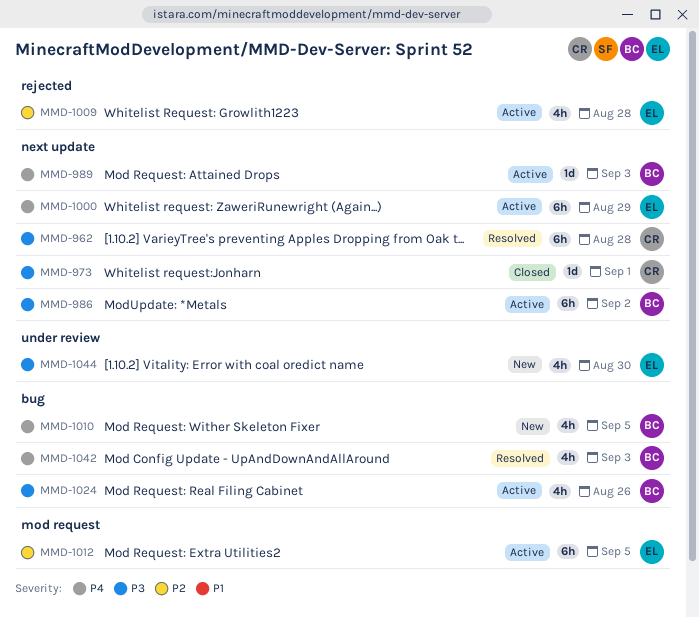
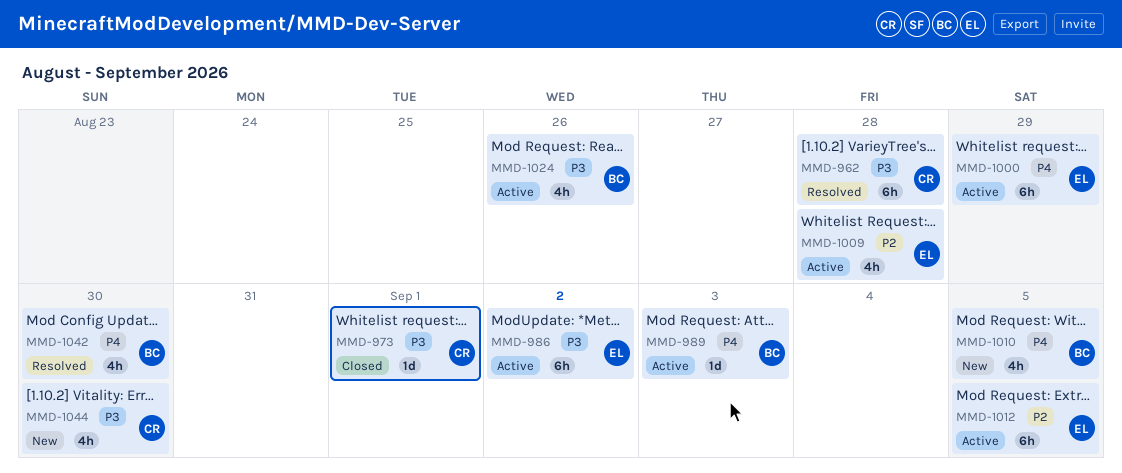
MMD-986, owner: BC -> EL
MMD-1042, due: Sep 3 -> Aug 30
MMD-1044, owner: EL -> CR

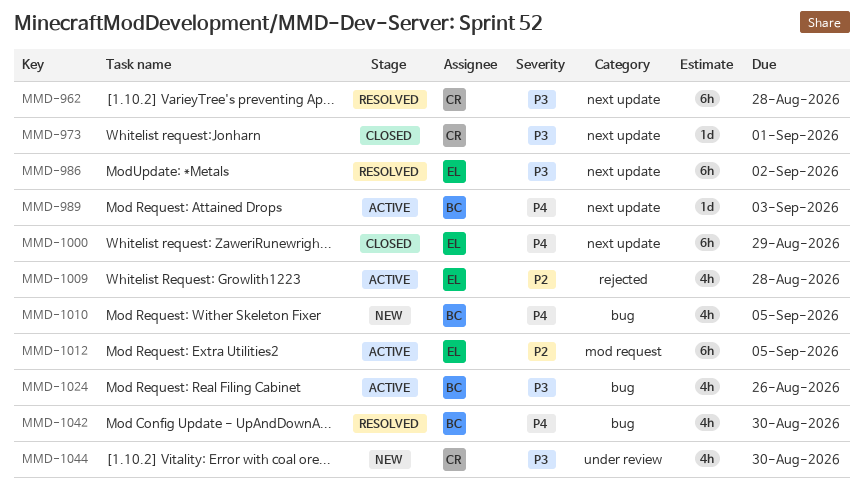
MMD-986, status: Active -> Resolved
MMD-1000, status: Active -> Closed

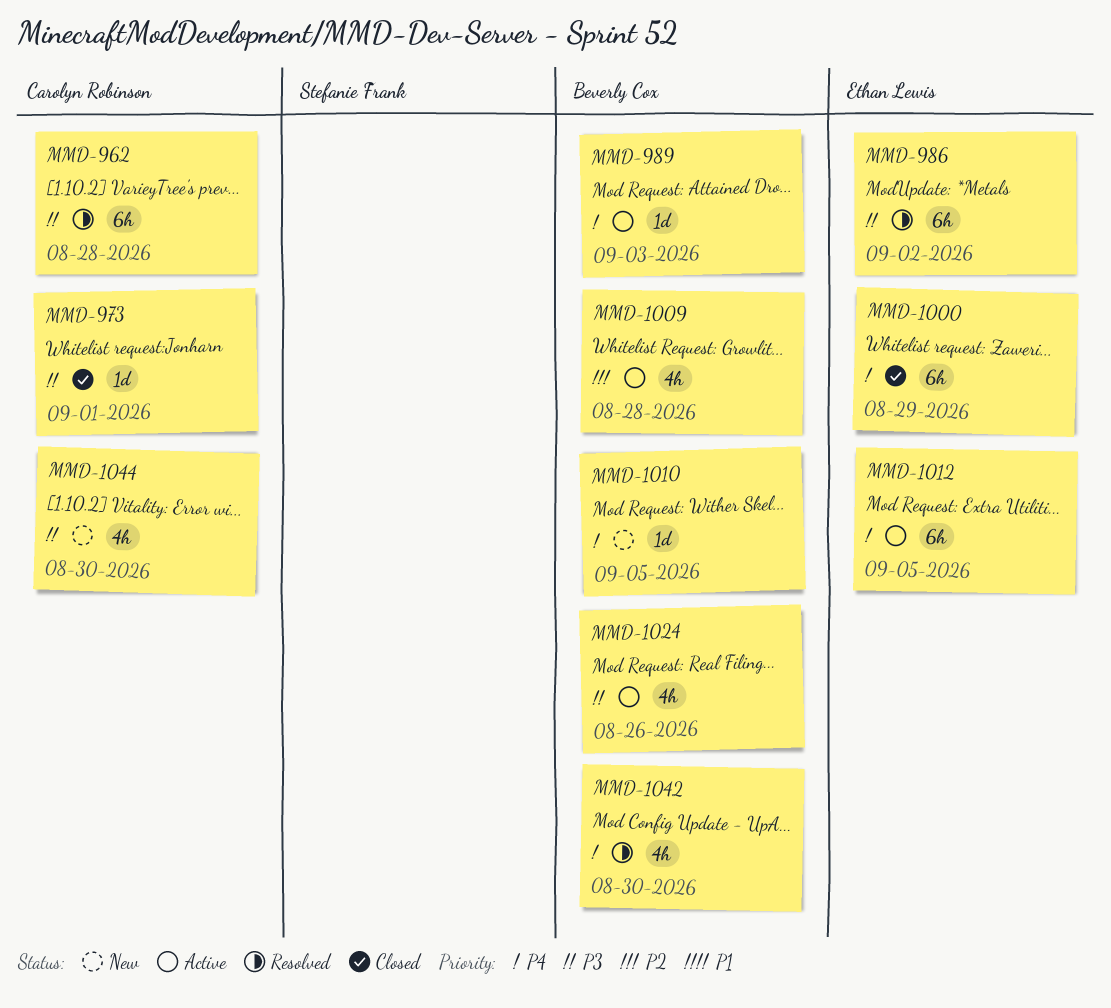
MMD-1009, owner: Ethan Lewis -> Beverly Cox
MMD-1010, estimate: 4h -> 1d
MMD-1012, priority: P2 -> P4

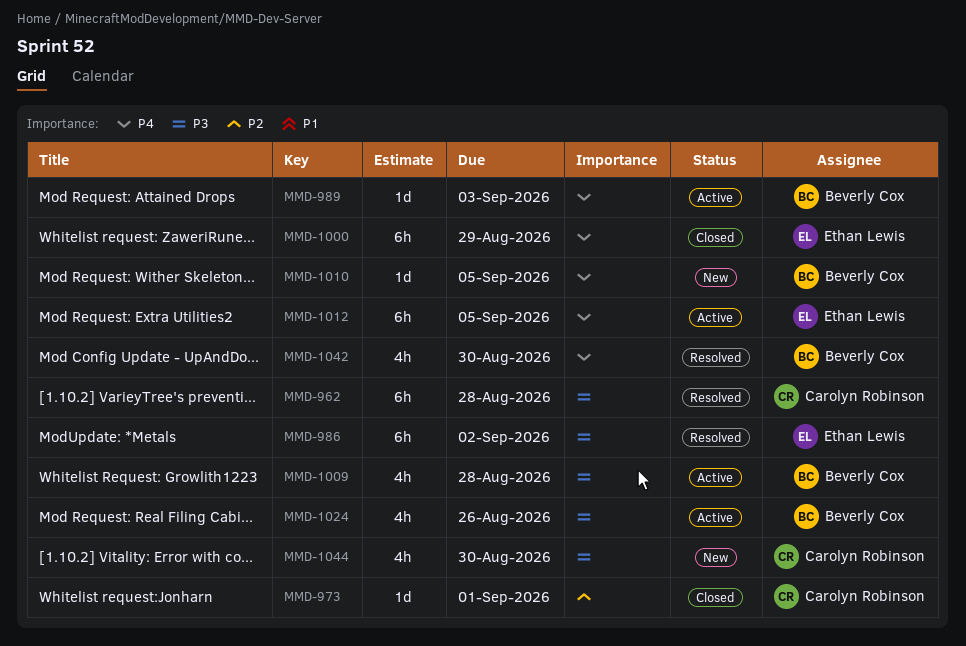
MMD-973, priority: P3 -> P2
MMD-1009, priority: P2 -> P3

